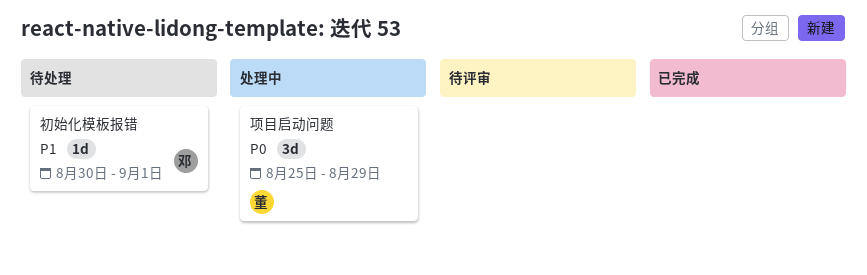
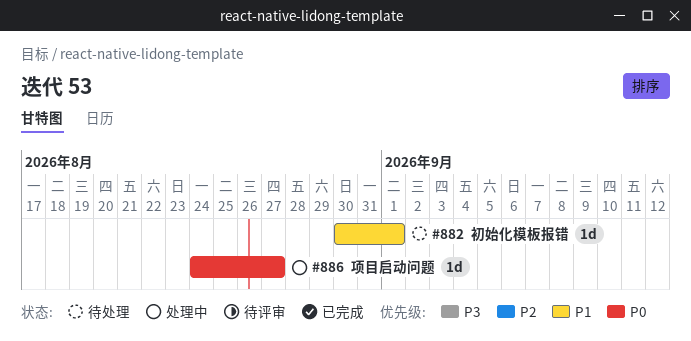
项目启动问题, estimate: 3d -> 1d
项目启动问题, start: Aug 25 -> Aug 24
项目启动问题, due: Aug 29 -> Aug 27

